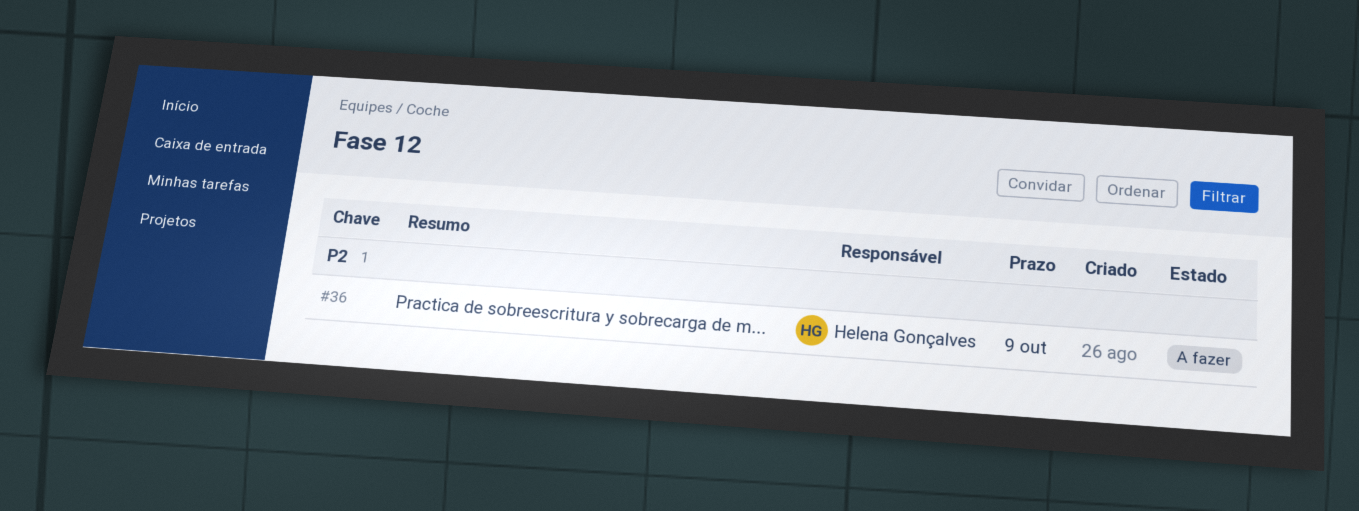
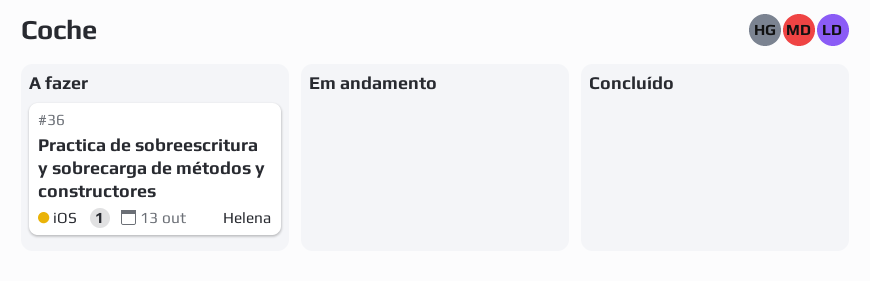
#36, due: Oct 9 -> Oct 13

